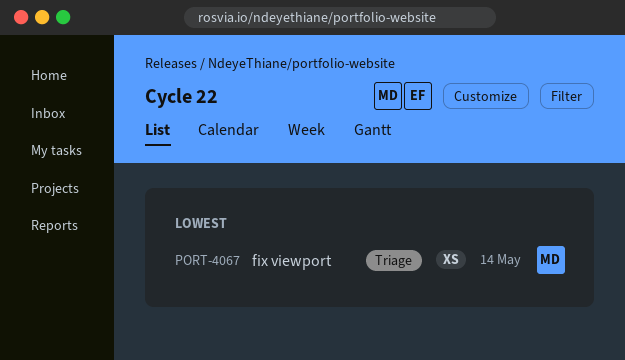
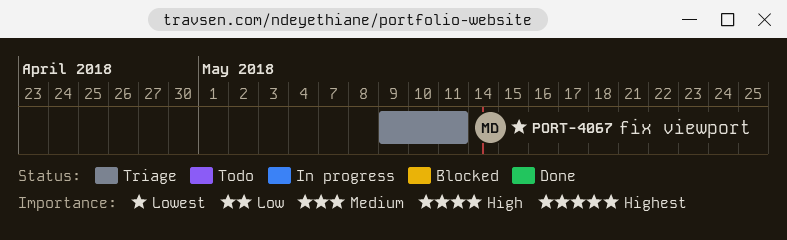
PORT-4067, due: May 14 -> May 11

